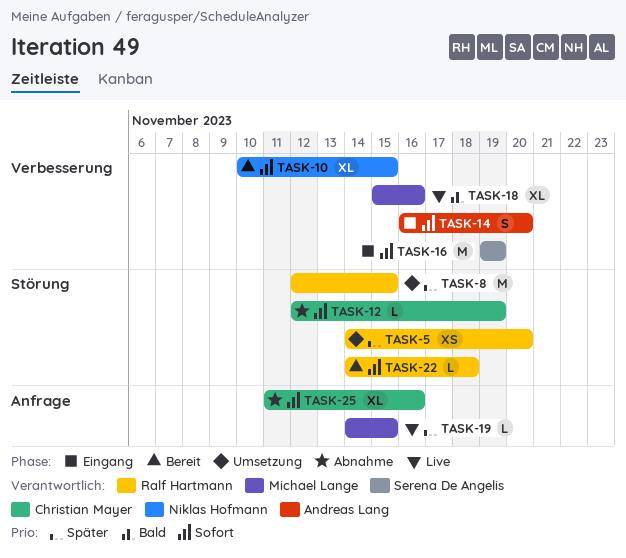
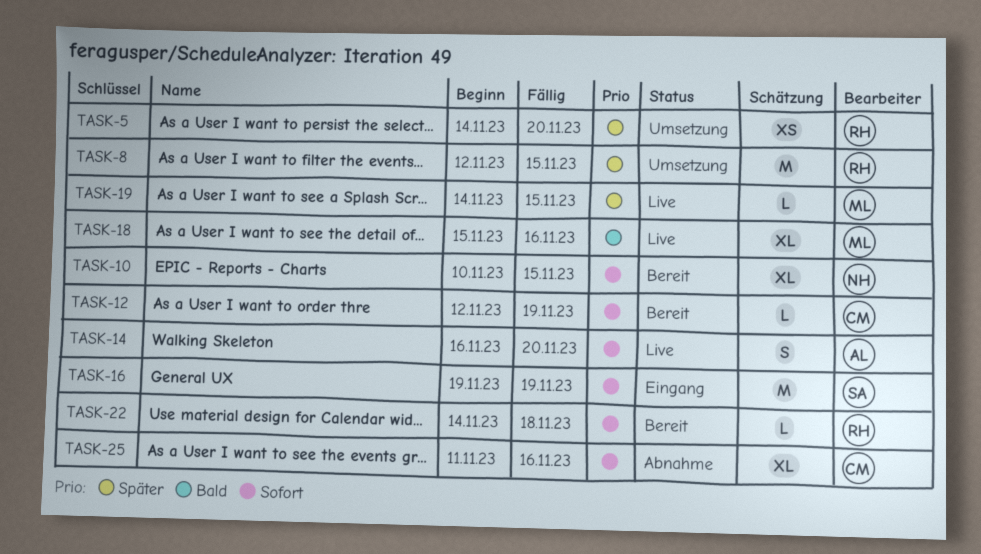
TASK-12, status: Abnahme -> Bereit
TASK-14, status: Eingang -> Live

